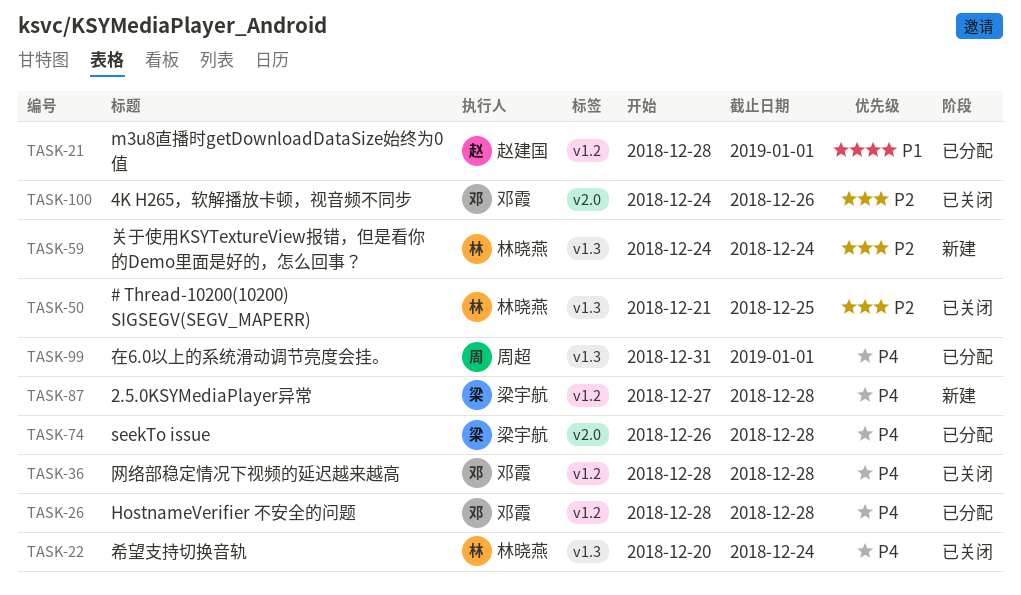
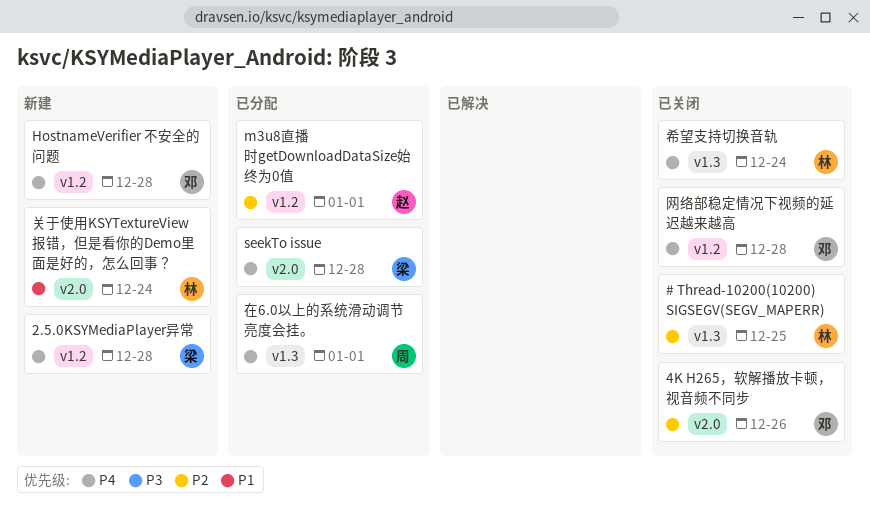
HostnameVerifier 不安全的问题, status: 已分配 -> 新建
m3u8直播时getDownloadDataSize始终为0值, priority: P1 -> P2
关于使用KSYTextureView报错，但是看你的Demo里面是好的，怎么回事？, priority: P2 -> P1
关于使用KSYTextureView报错，但是看你的Demo里面是好的，怎么回事？, label: v1.3 -> v2.0

